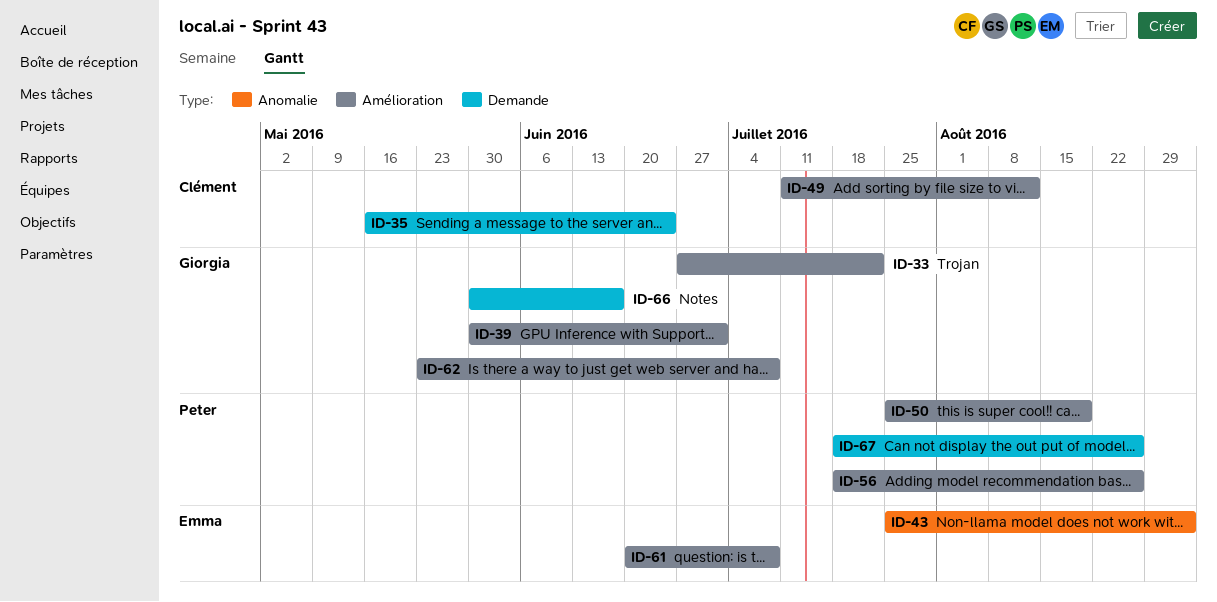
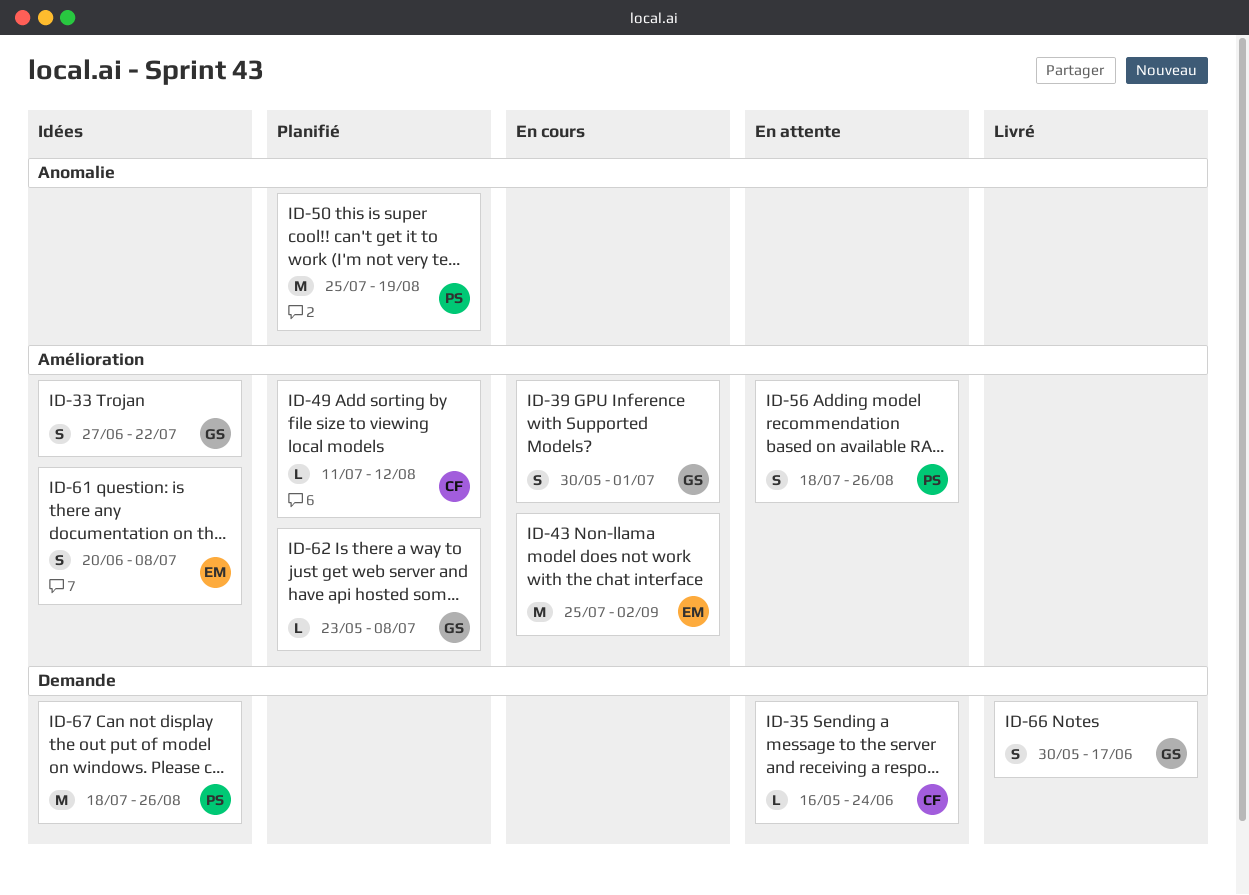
ID-43, label: Anomalie -> Amélioration
ID-50, label: Amélioration -> Anomalie

